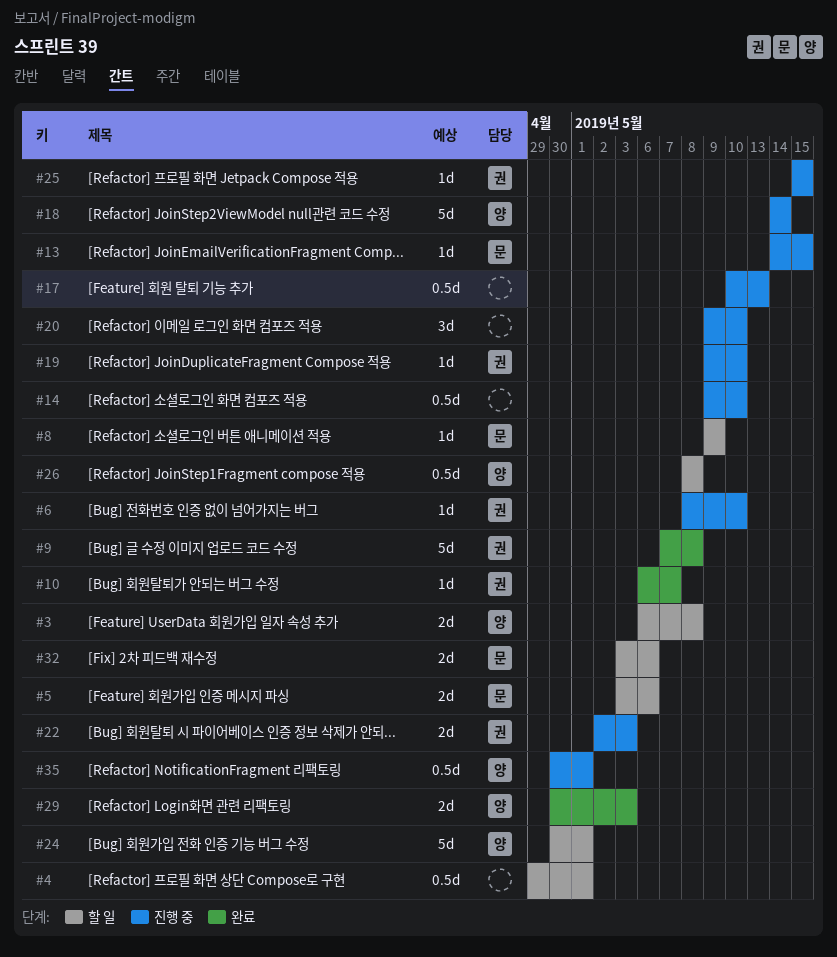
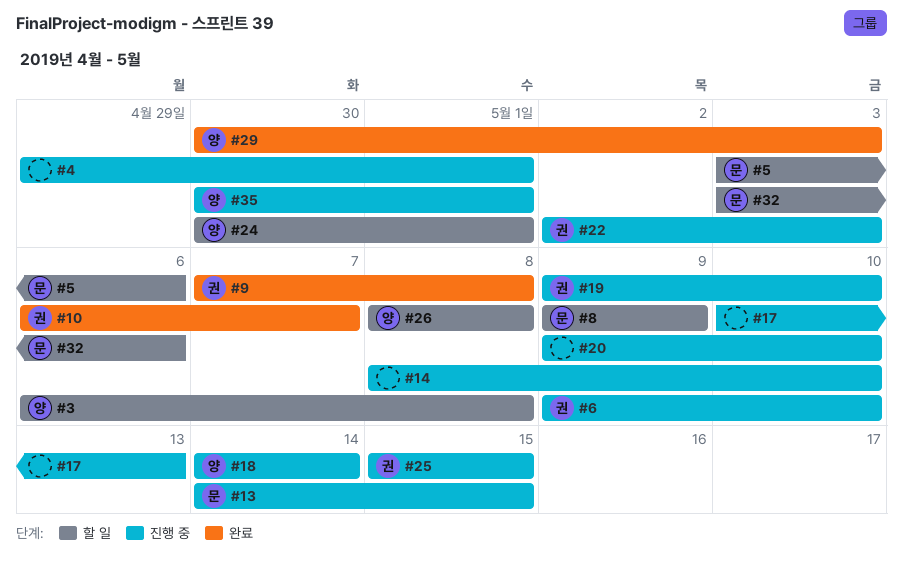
#4, status: 할 일 -> 진행 중
#6, start: May 8 -> May 9
#14, start: May 9 -> May 8

